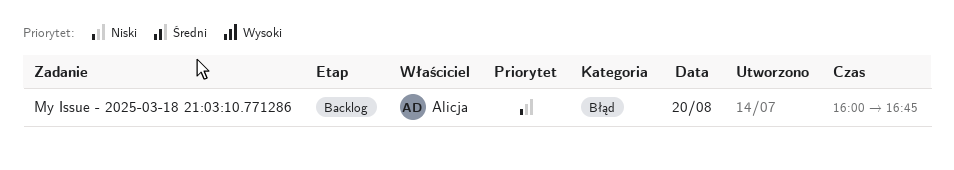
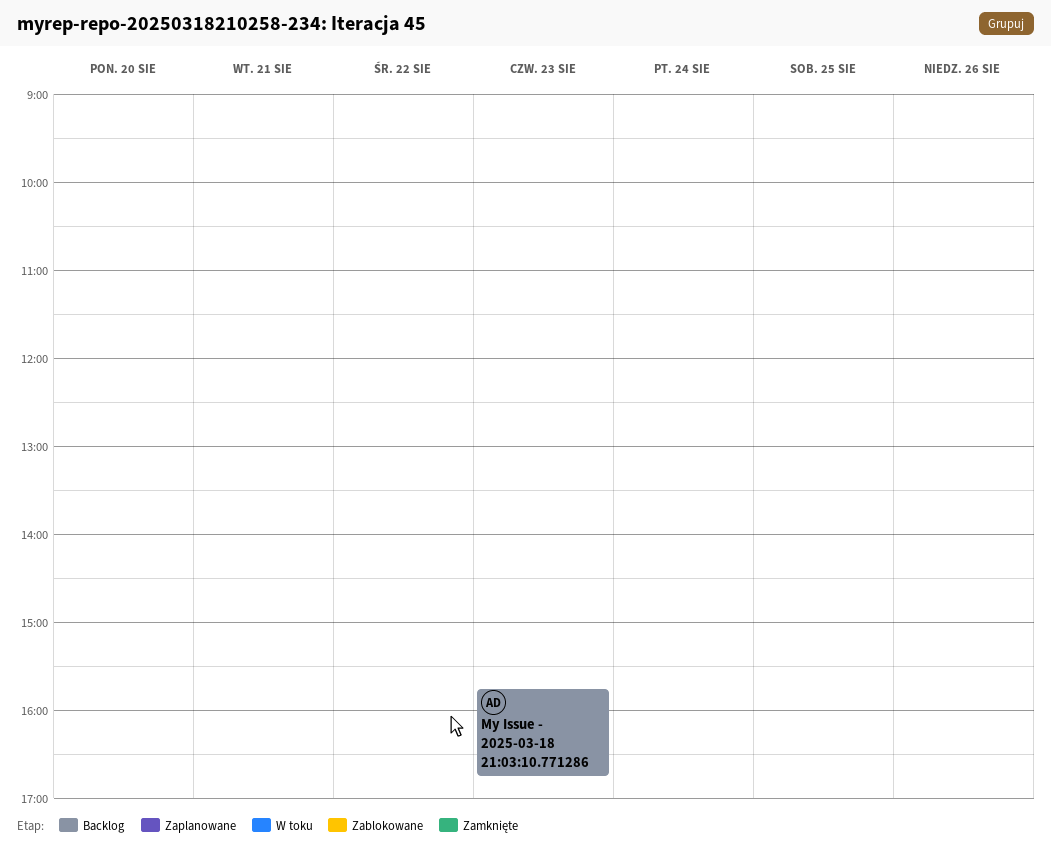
My Issue - 2025-03-18 21:03:10.771286, day: Aug 20 -> Aug 23
My Issue - 2025-03-18 21:03:10.771286, begins: 16:00 -> 15:45

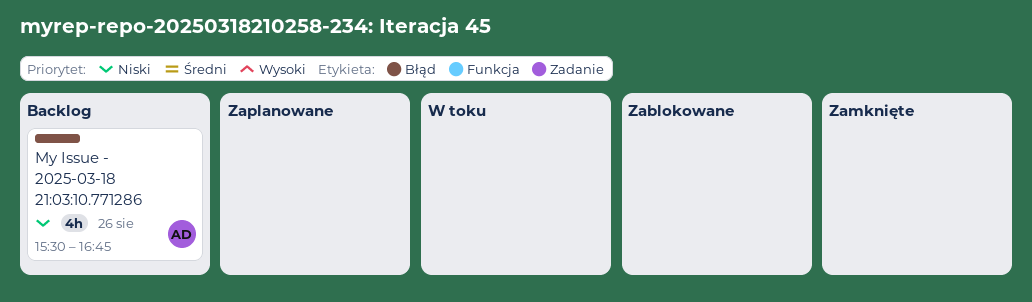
My Issue - 2025-03-18 21:03:10.771286, day: Aug 23 -> Aug 26
My Issue - 2025-03-18 21:03:10.771286, begins: 15:45 -> 15:30

